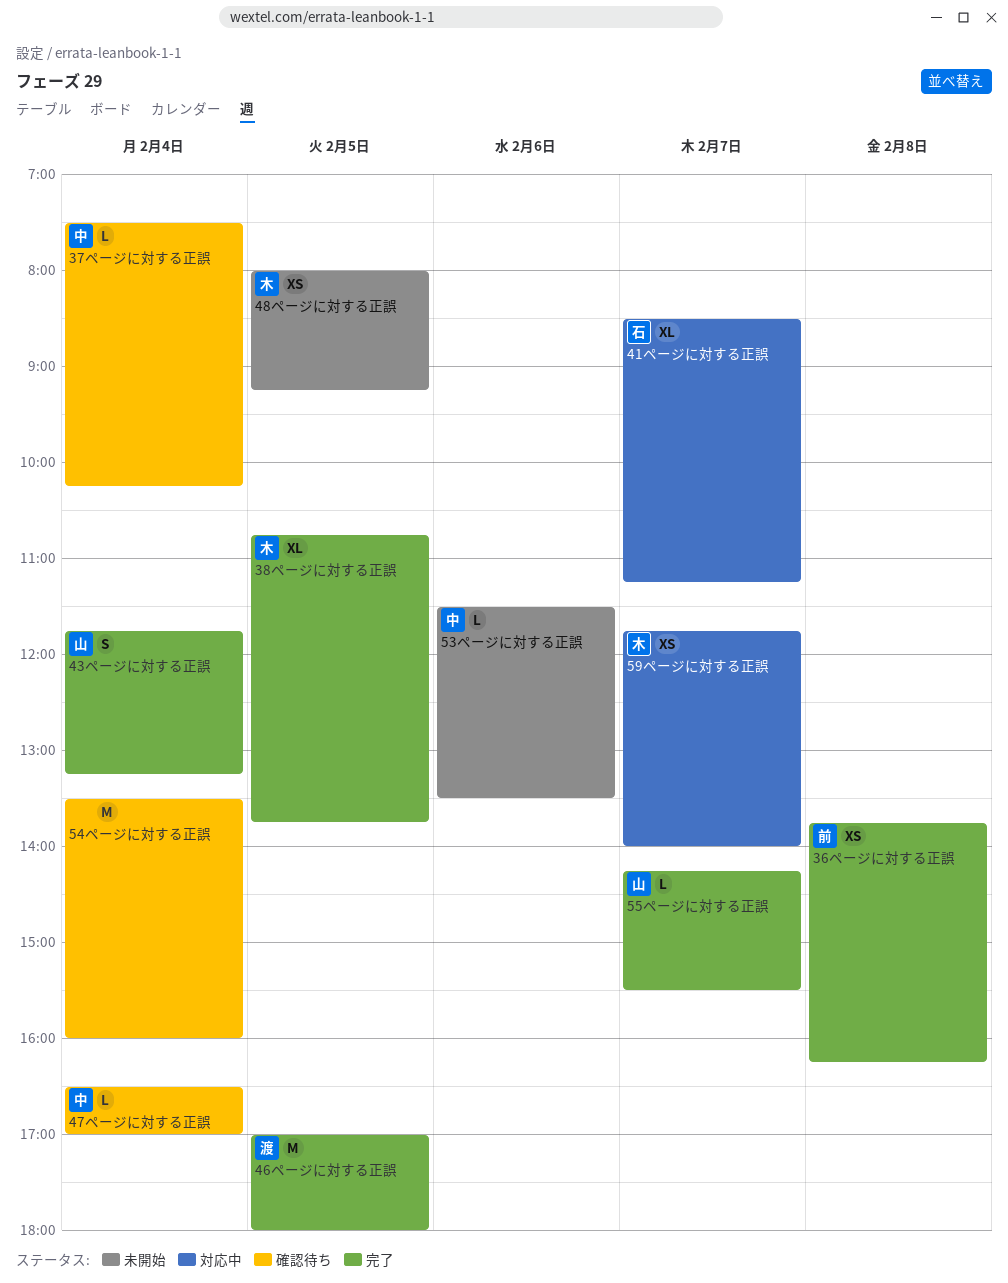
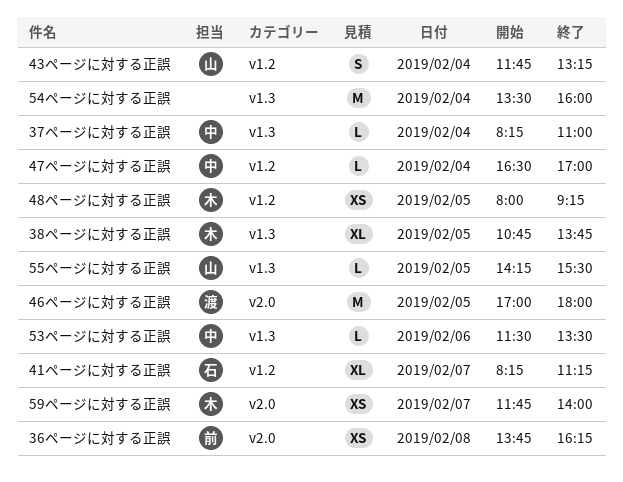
37ページに対する正誤, begins: 07:30 -> 08:15
37ページに対する正誤, ends: 10:15 -> 11:00
41ページに対する正誤, begins: 08:30 -> 08:15
55ページに対する正誤, day: Feb 7 -> Feb 5

